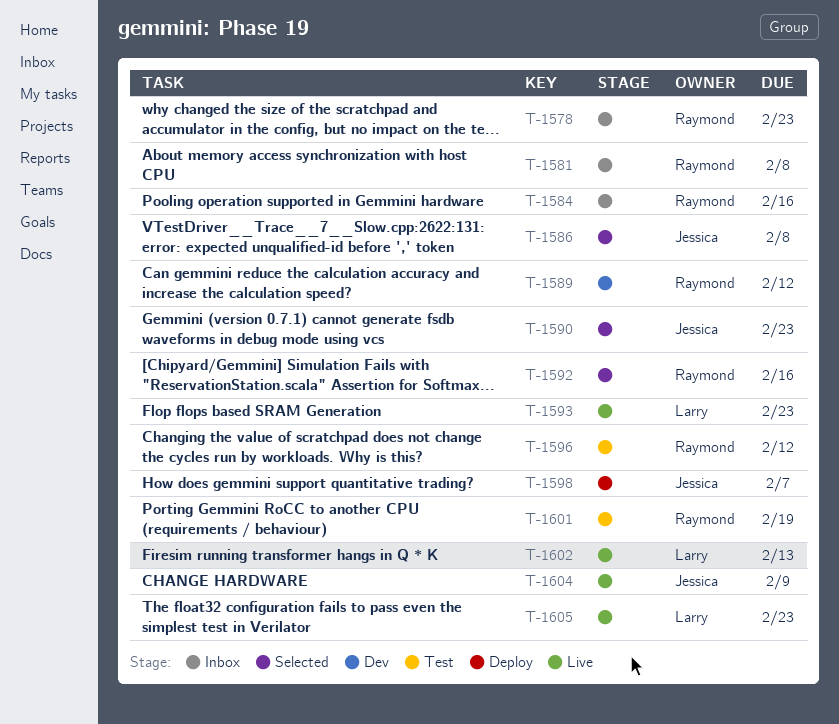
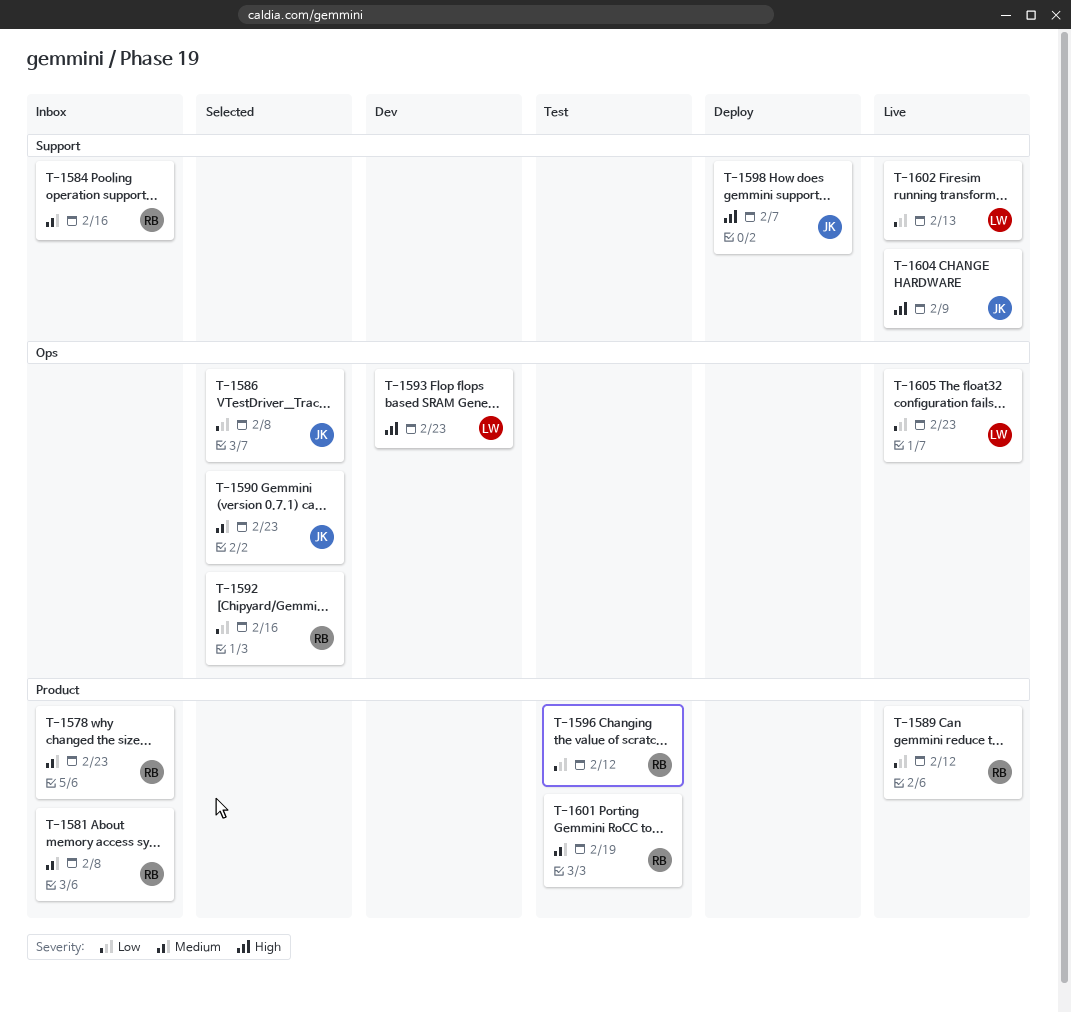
T-1589, status: Dev -> Live
T-1593, status: Live -> Dev

